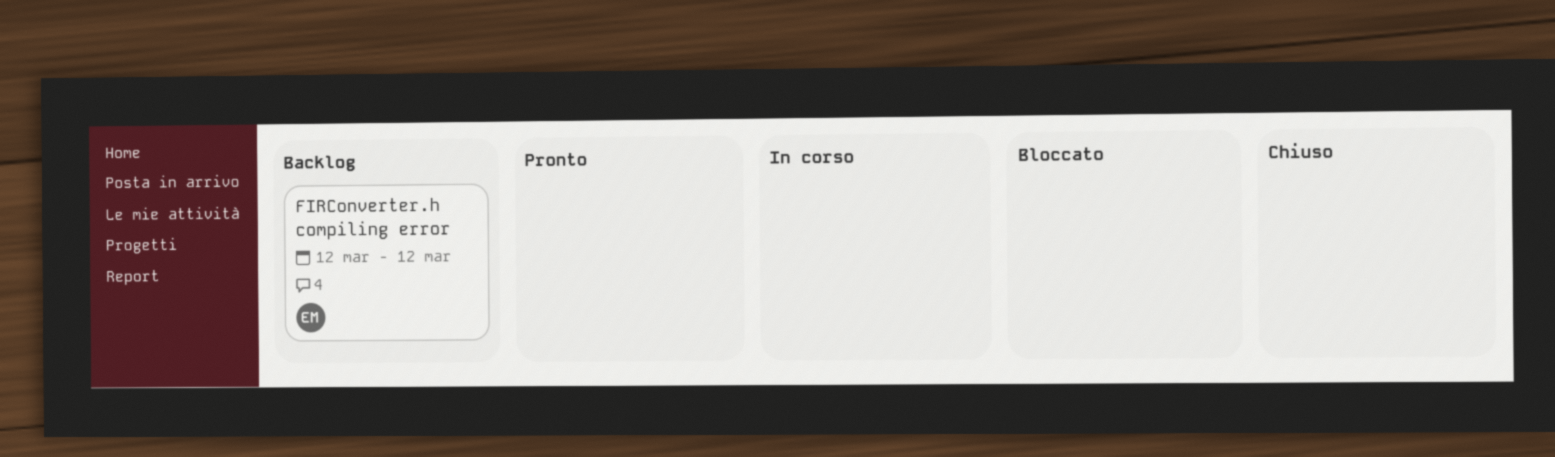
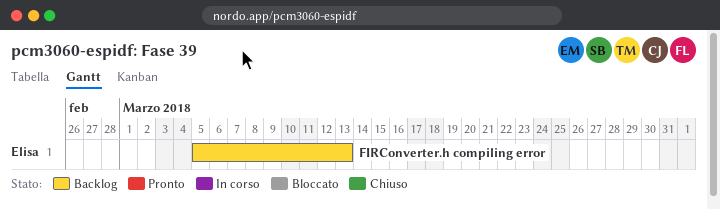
FIRConverter.h compiling error, start: Mar 12 -> Mar 5
FIRConverter.h compiling error, due: Mar 12 -> Mar 13

